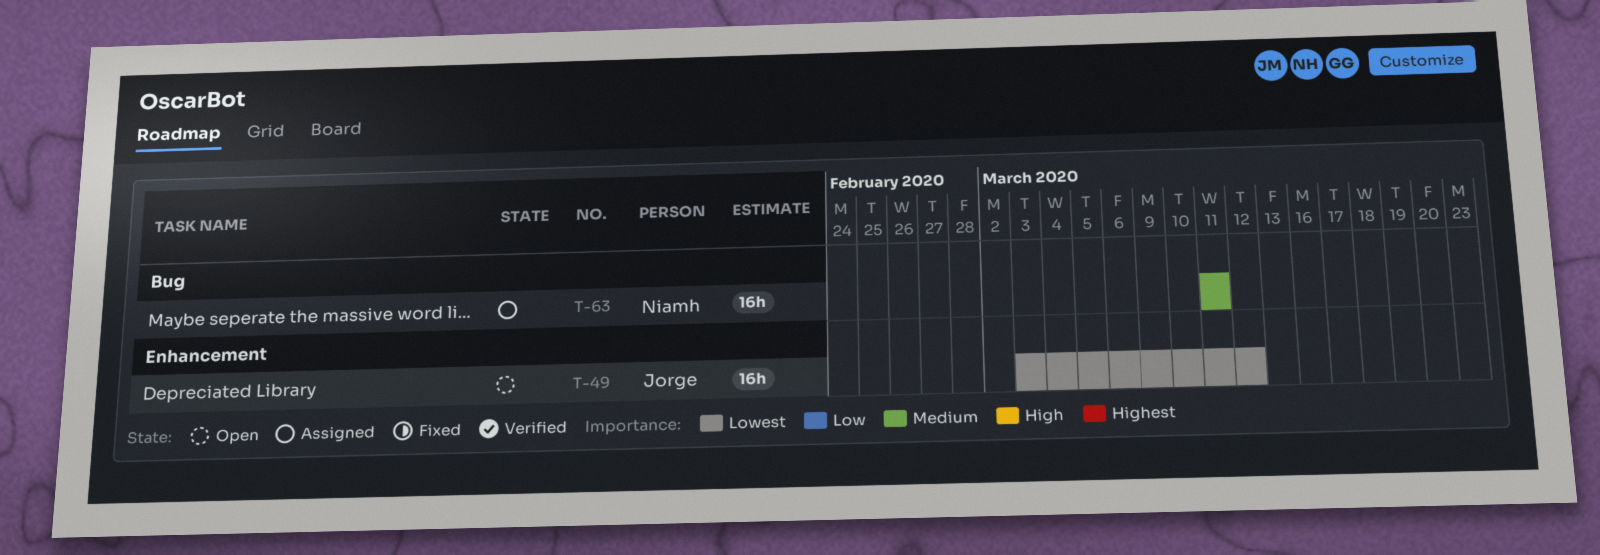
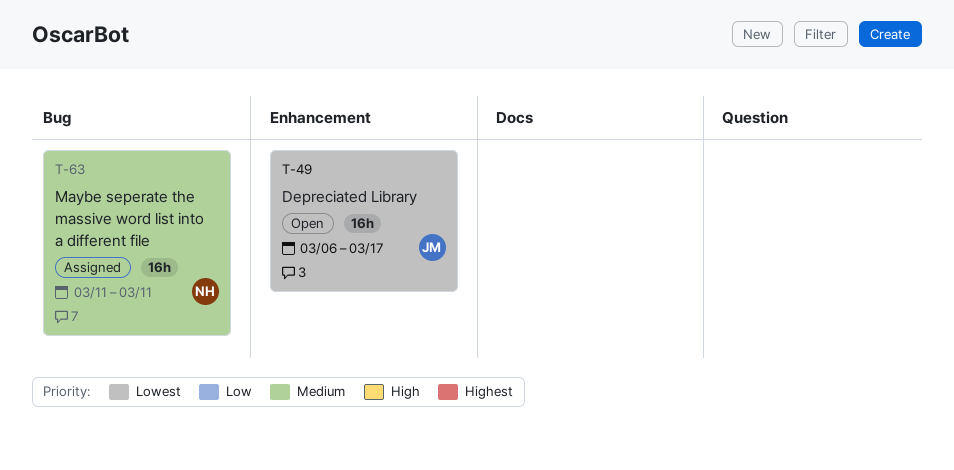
T-49, start: Mar 3 -> Mar 6
T-49, due: Mar 12 -> Mar 17

